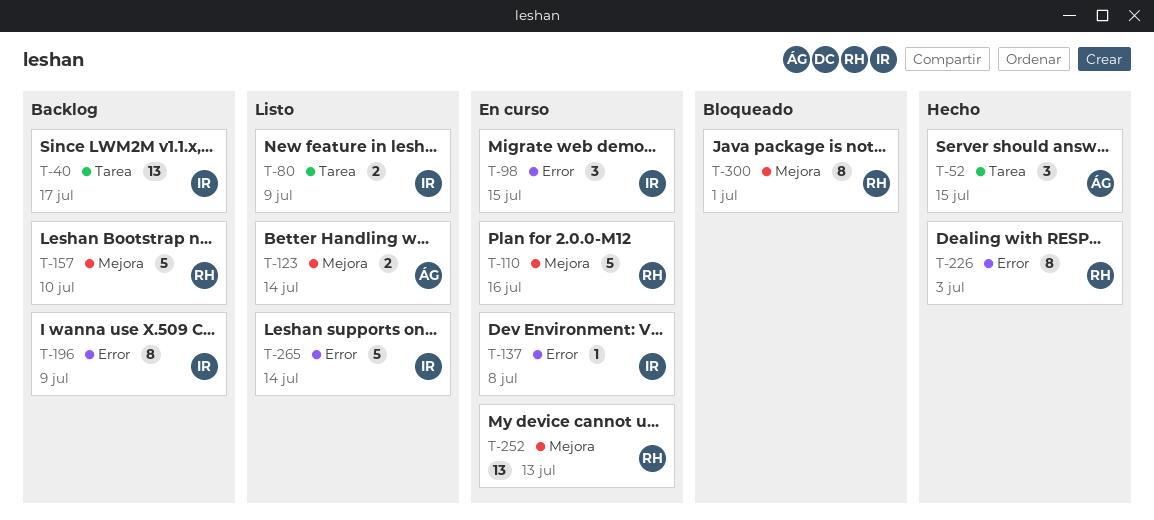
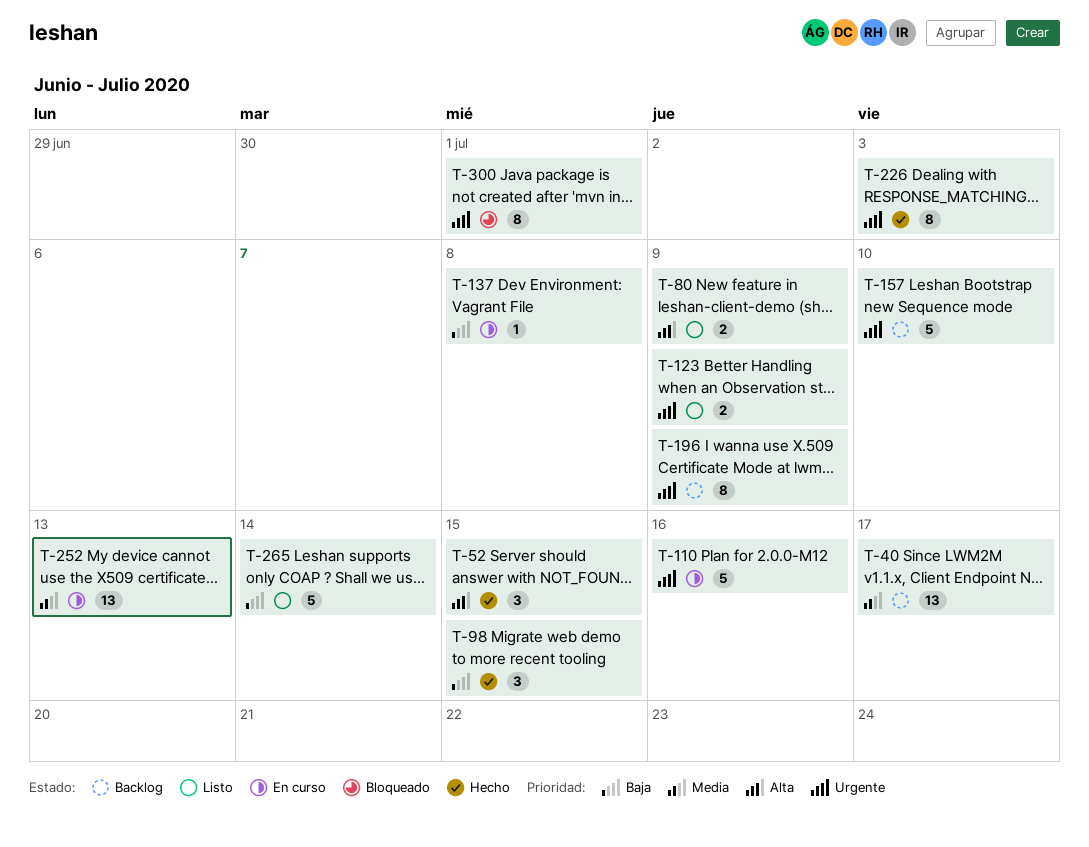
T-98, status: En curso -> Hecho
T-123, due: Jul 14 -> Jul 9

